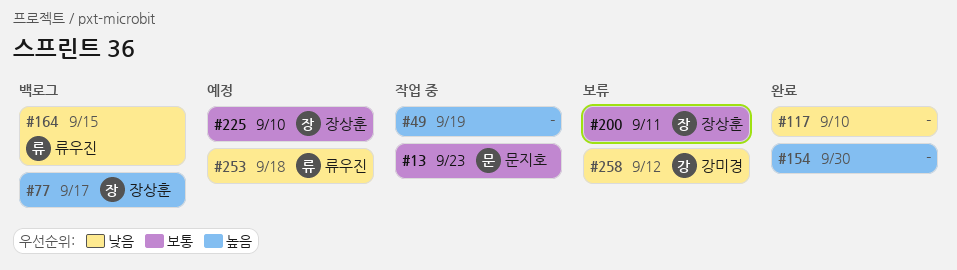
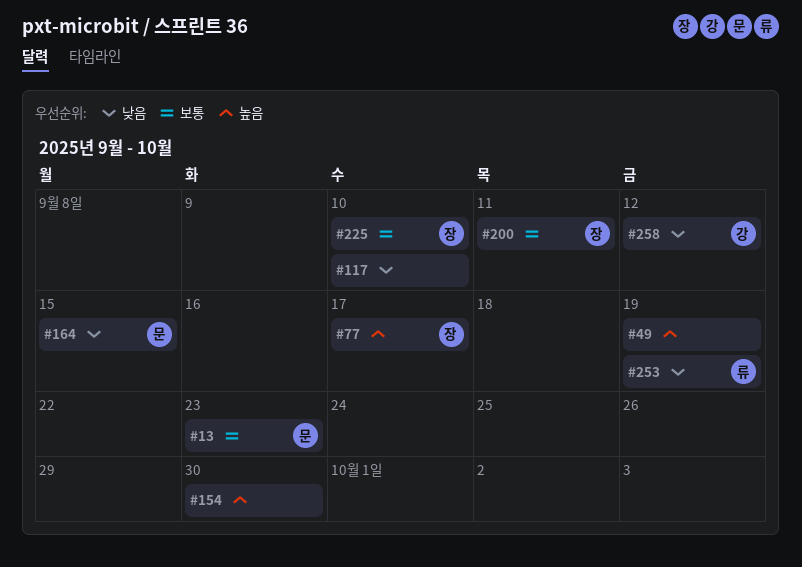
#164, owner: 류우진 -> 문지호
#253, due: Sep 18 -> Sep 19

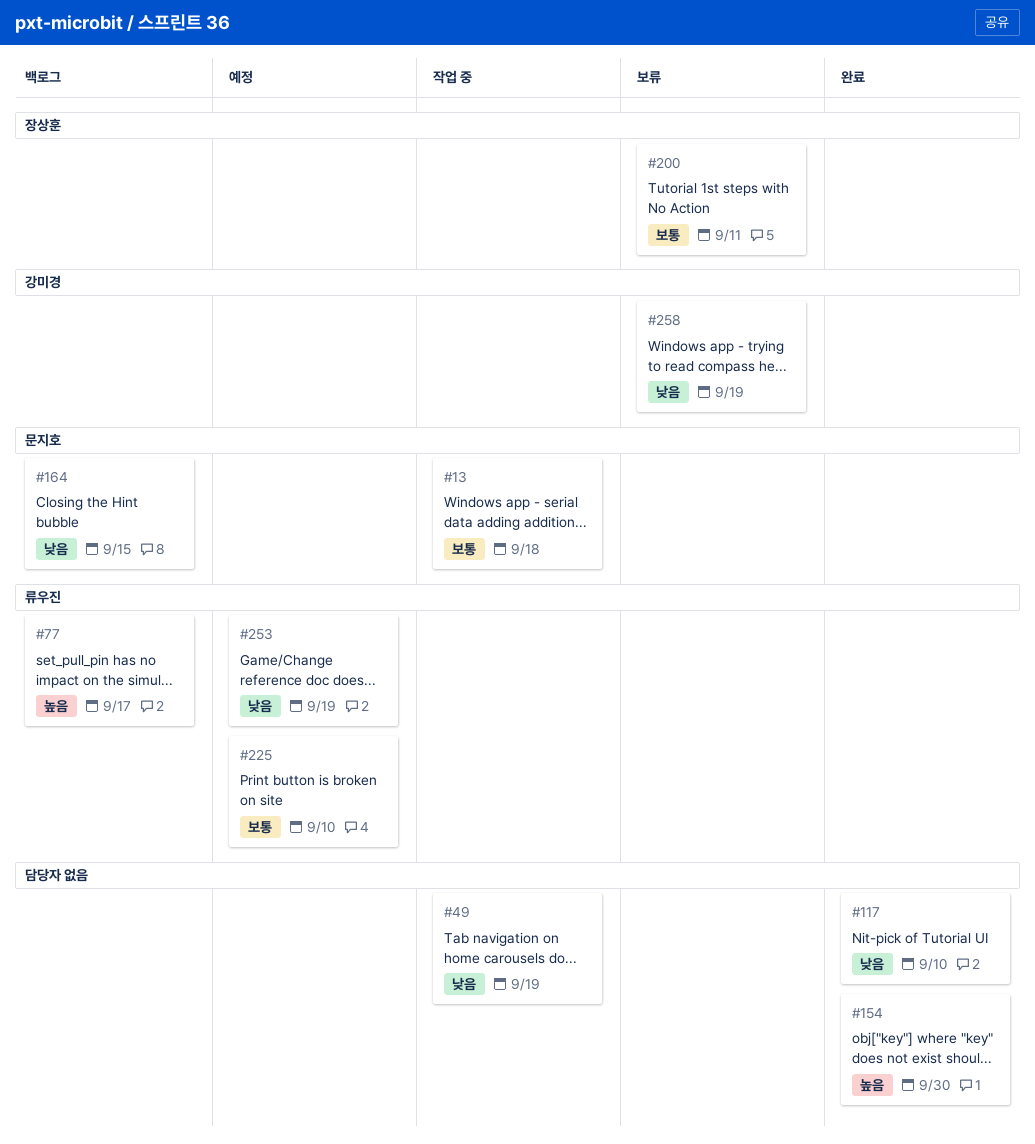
#13, due: Sep 23 -> Sep 18
#49, priority: 높음 -> 낮음
#77, owner: 장상훈 -> 류우진
#225, owner: 장상훈 -> 류우진
#258, due: Sep 12 -> Sep 19

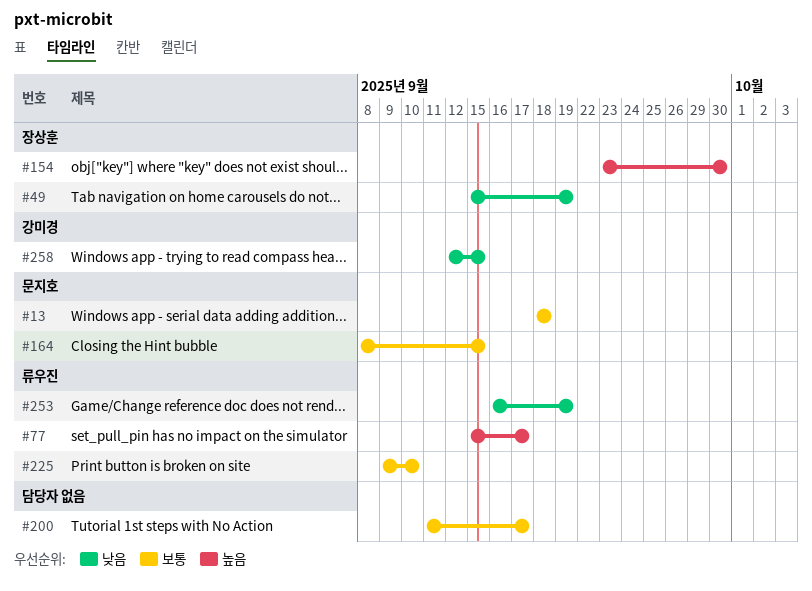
#49, owner: none -> 장상훈
#117: present -> none
#154, owner: none -> 장상훈
#164, priority: 낮음 -> 보통
#200, owner: 장상훈 -> none
#200, due: Sep 11 -> Sep 17
#258, due: Sep 19 -> Sep 15

